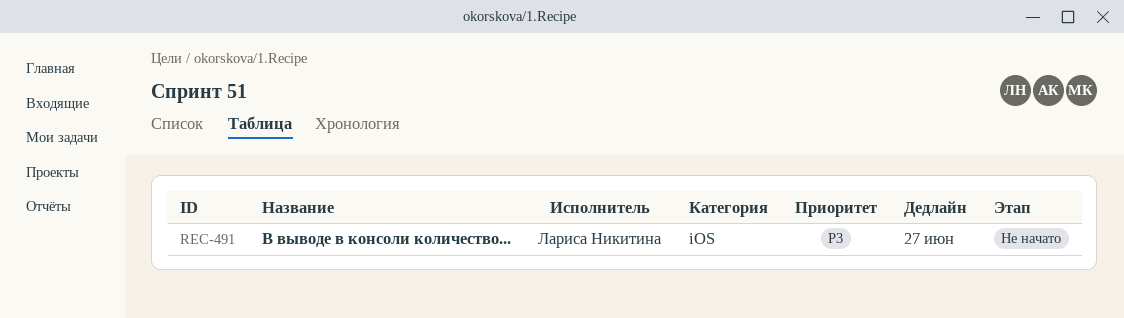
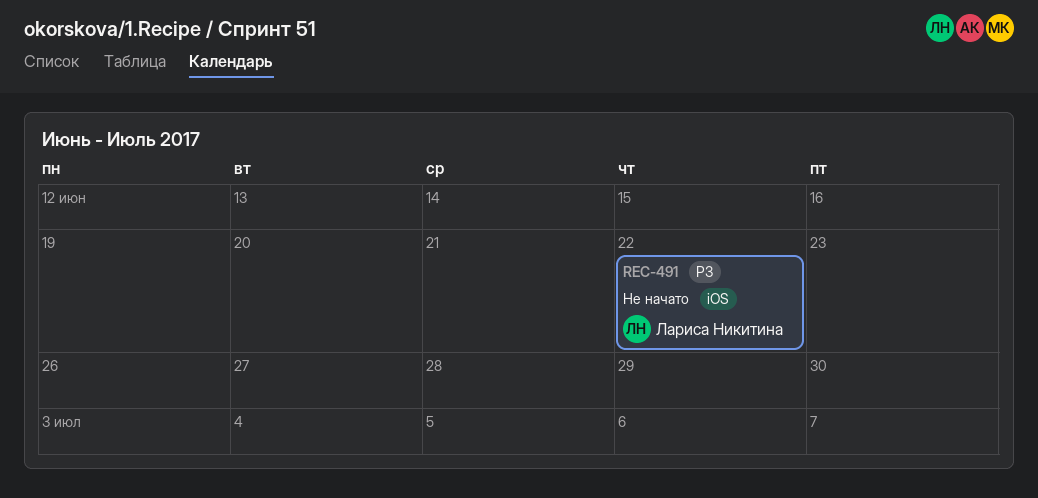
REC-491, due: Jun 27 -> Jun 22

